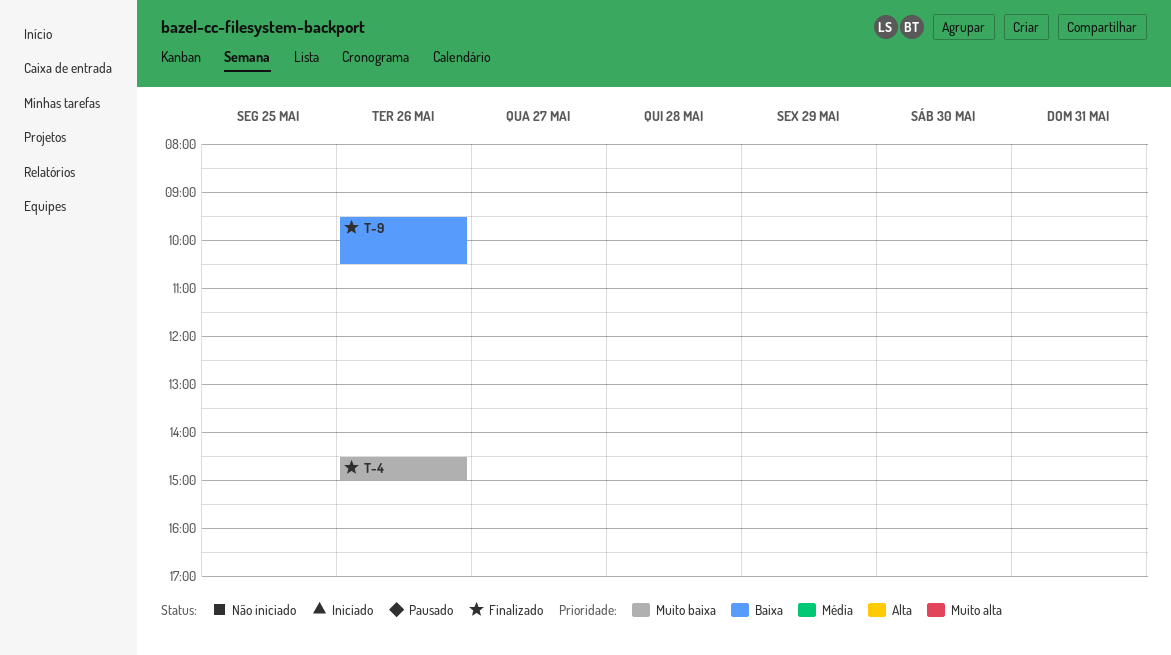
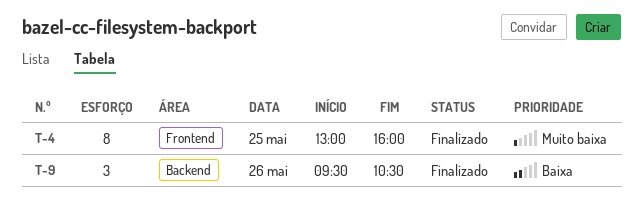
T-4, day: May 26 -> May 25
T-4, begins: 14:30 -> 13:00
T-4, ends: 15:00 -> 16:00

